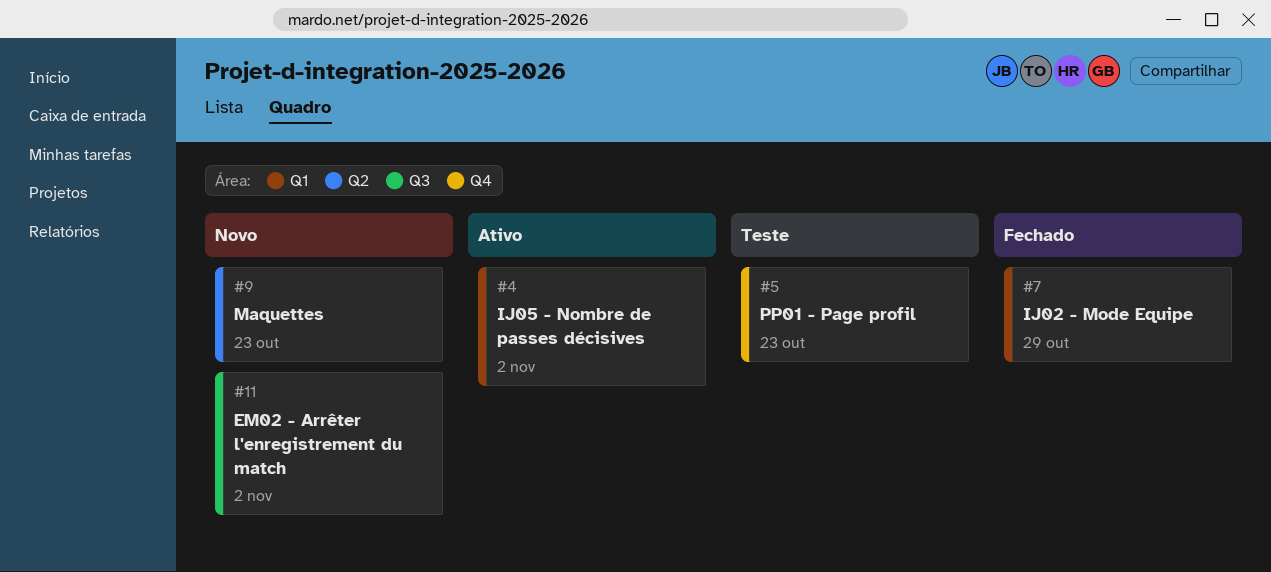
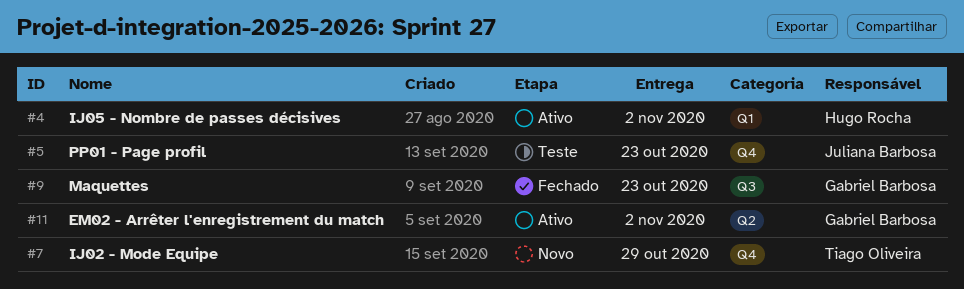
#7, status: Fechado -> Novo
#7, label: Q1 -> Q4
#9, status: Novo -> Fechado
#9, label: Q2 -> Q3
#11, status: Novo -> Ativo
#11, label: Q3 -> Q2

